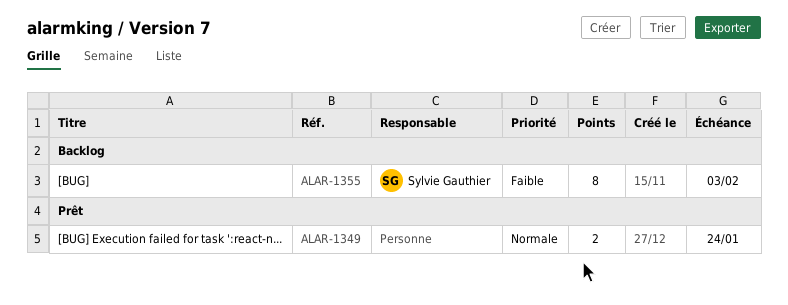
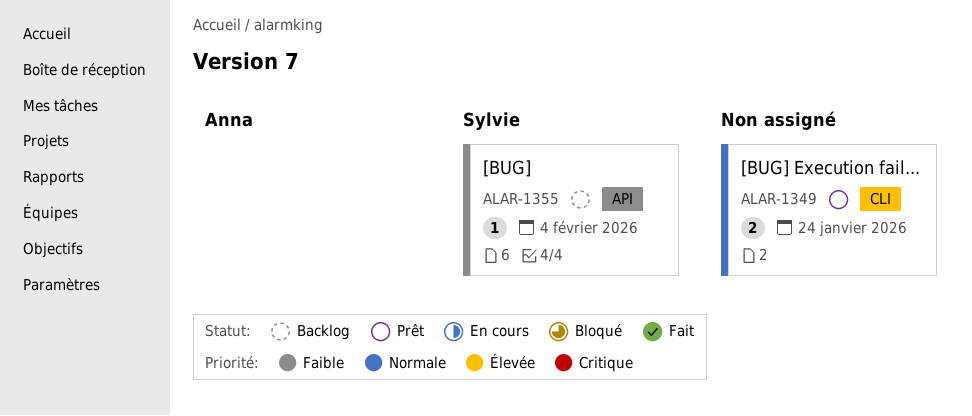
ALAR-1355, estimate: 8 -> 1
ALAR-1355, due: Feb 3 -> Feb 4

